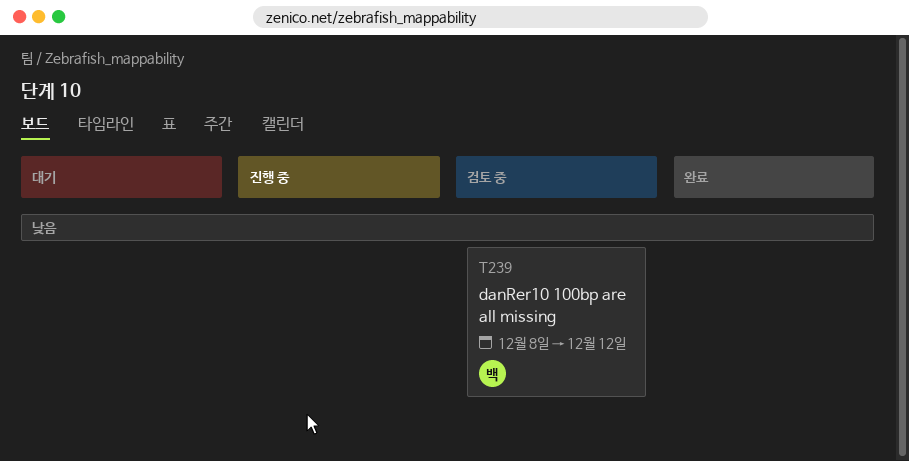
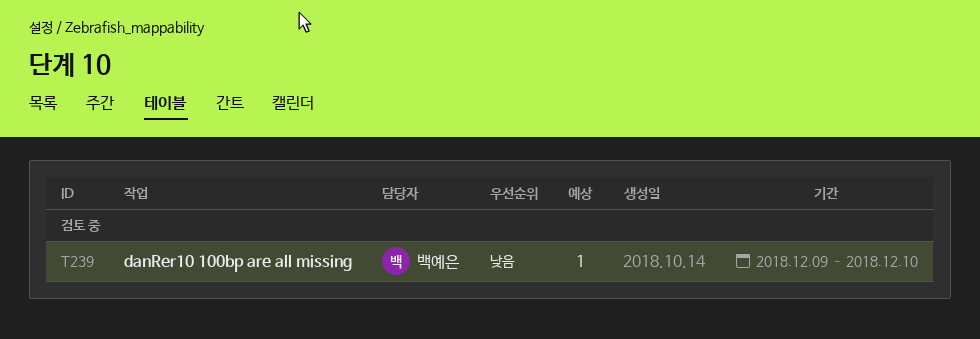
T239, start: Dec 8 -> Dec 9
T239, due: Dec 12 -> Dec 10

